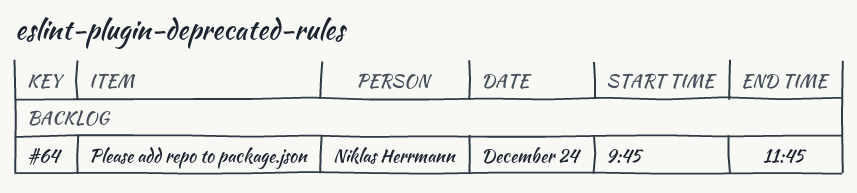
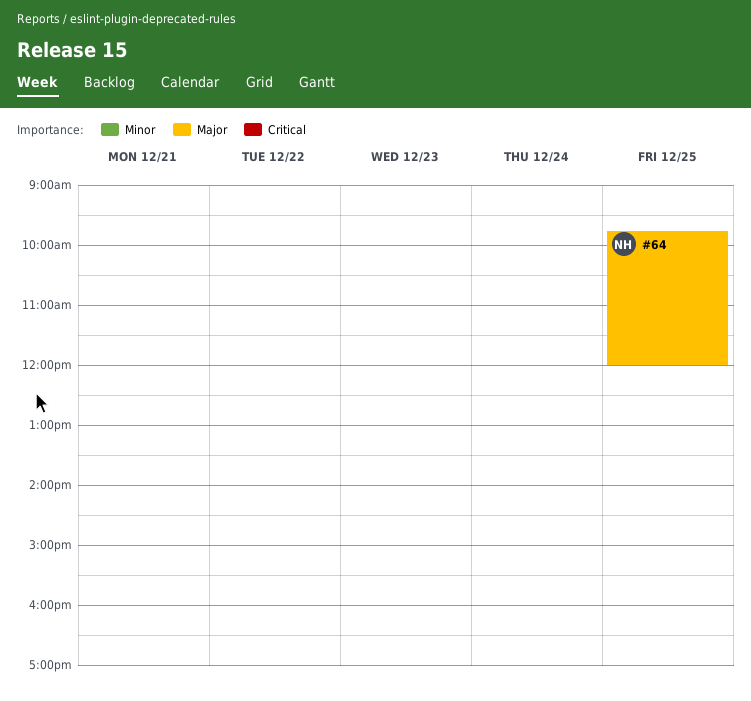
#64, day: Dec 24 -> Dec 25
#64, ends: 11:45 -> 12:00

